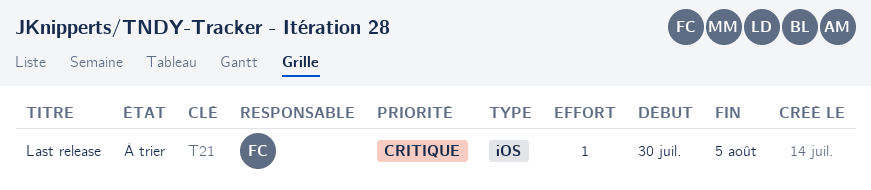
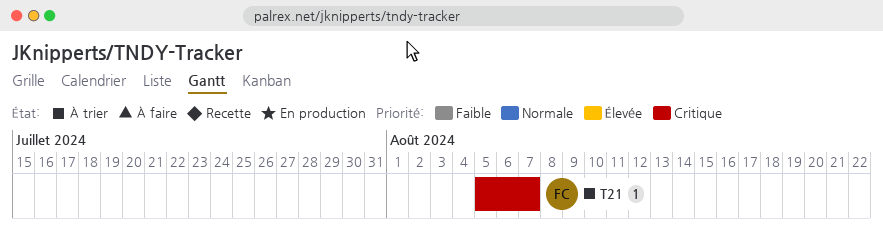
T21, start: Jul 30 -> Aug 5
T21, due: Aug 5 -> Aug 7

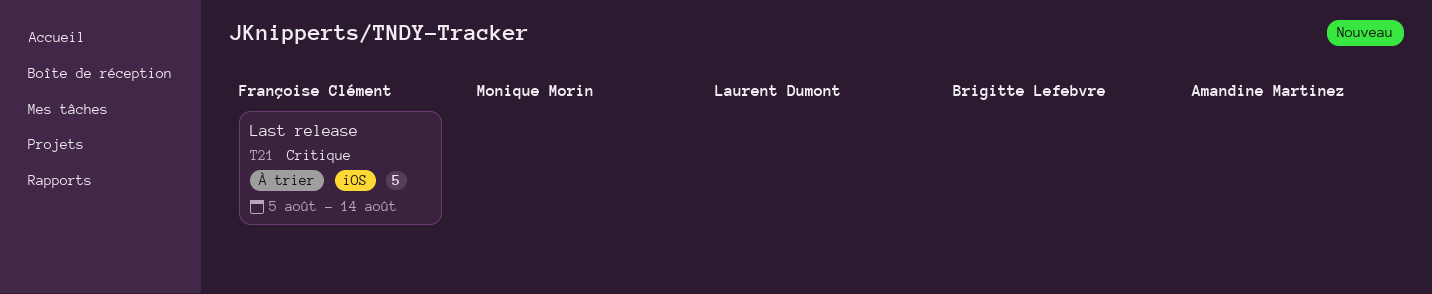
T21, estimate: 1 -> 5
T21, due: Aug 7 -> Aug 14

